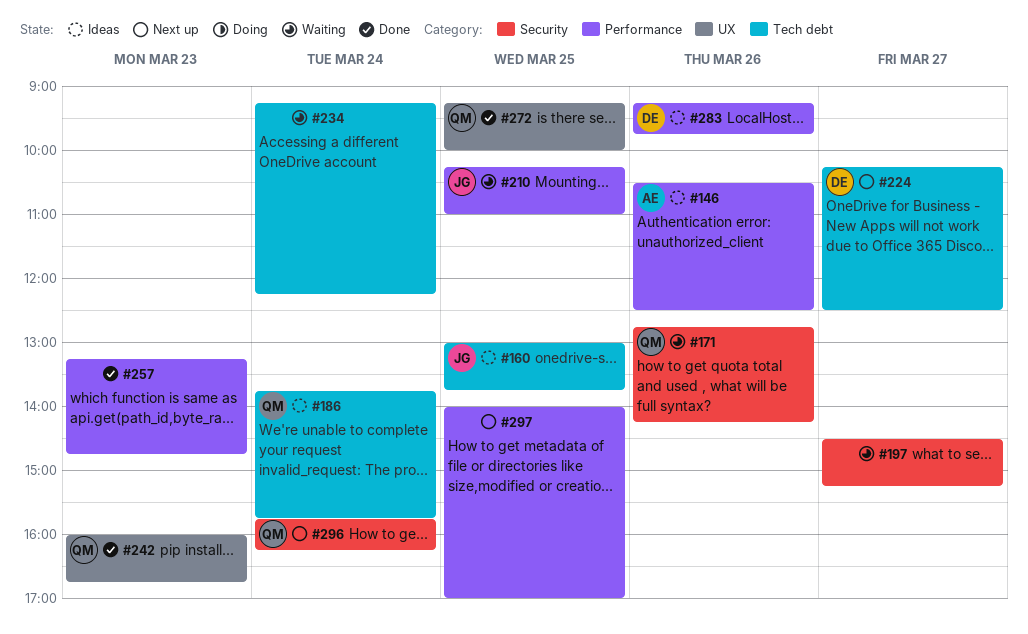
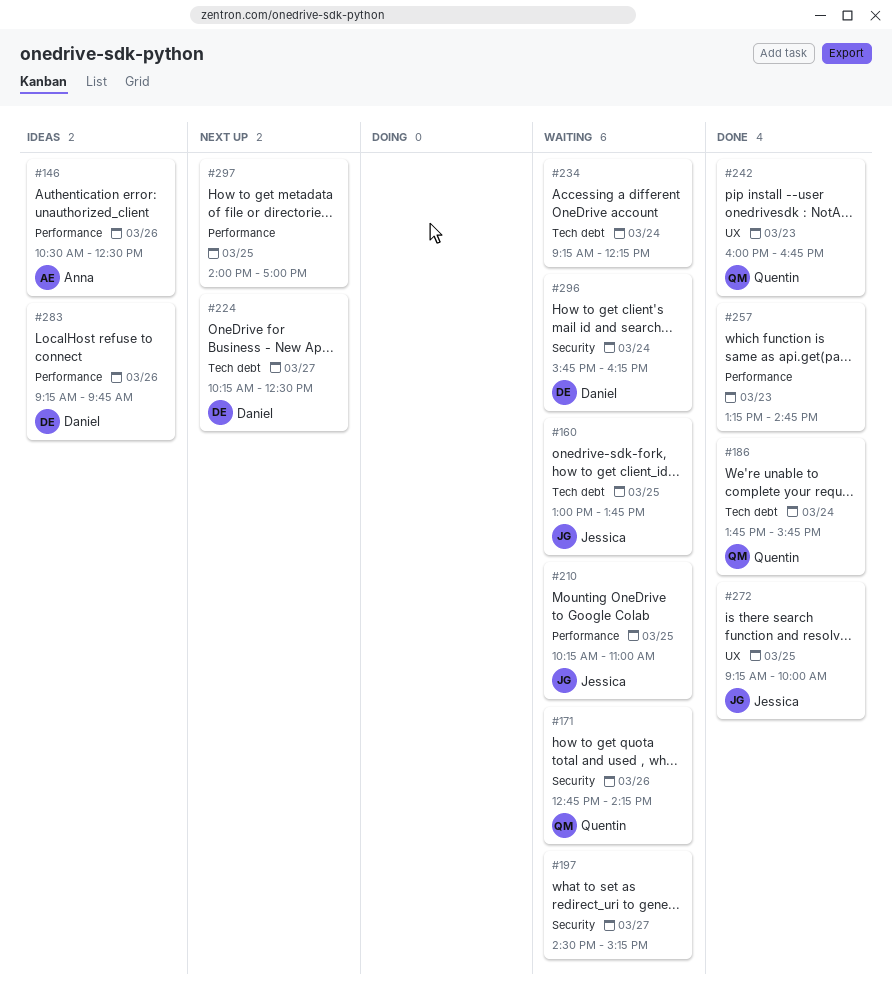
#160, status: Ideas -> Waiting
#186, status: Ideas -> Done
#272, owner: Quentin -> Jessica
#296, status: Next up -> Waiting
#296, owner: Quentin -> Daniel

